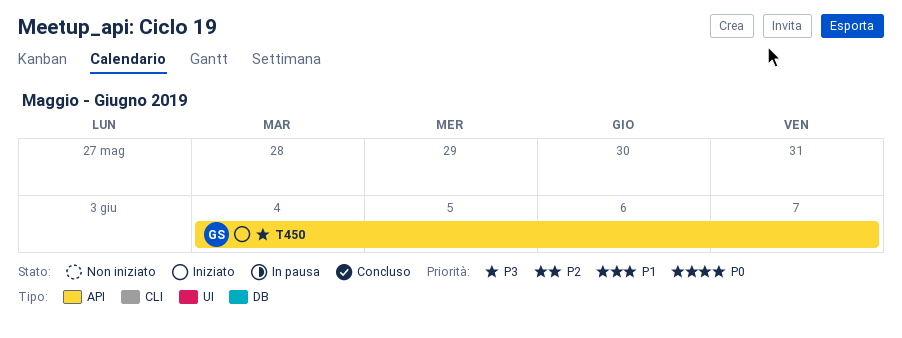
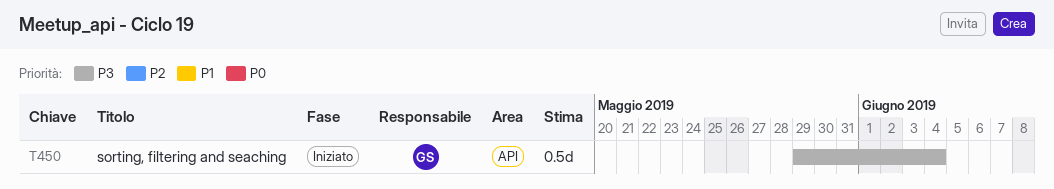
T450, start: Jun 4 -> May 29
T450, due: Jun 7 -> Jun 4

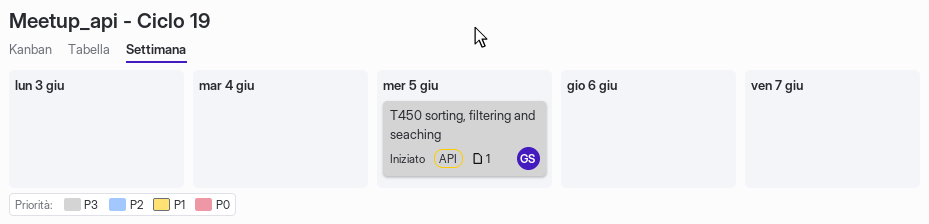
T450, due: Jun 4 -> Jun 5

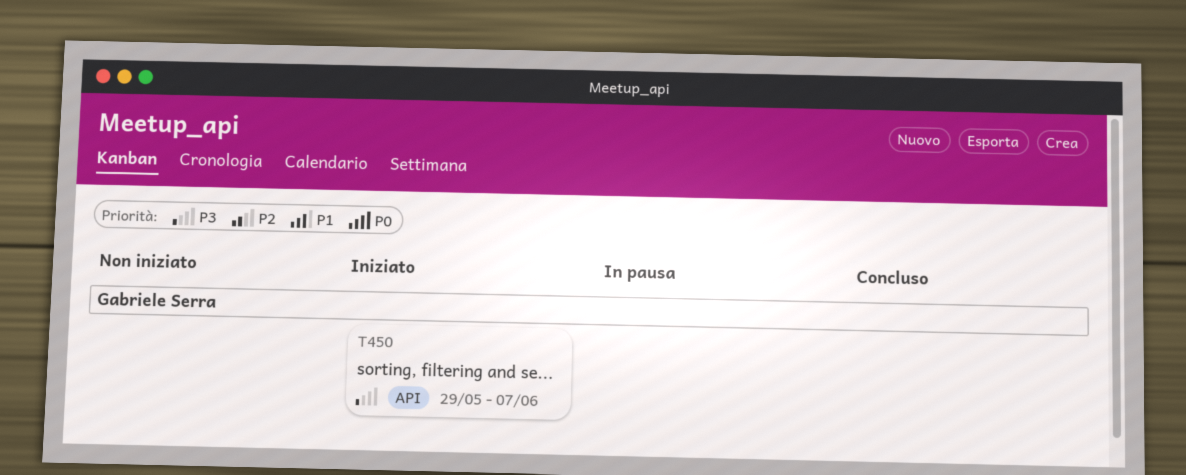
T450, due: Jun 5 -> Jun 7

